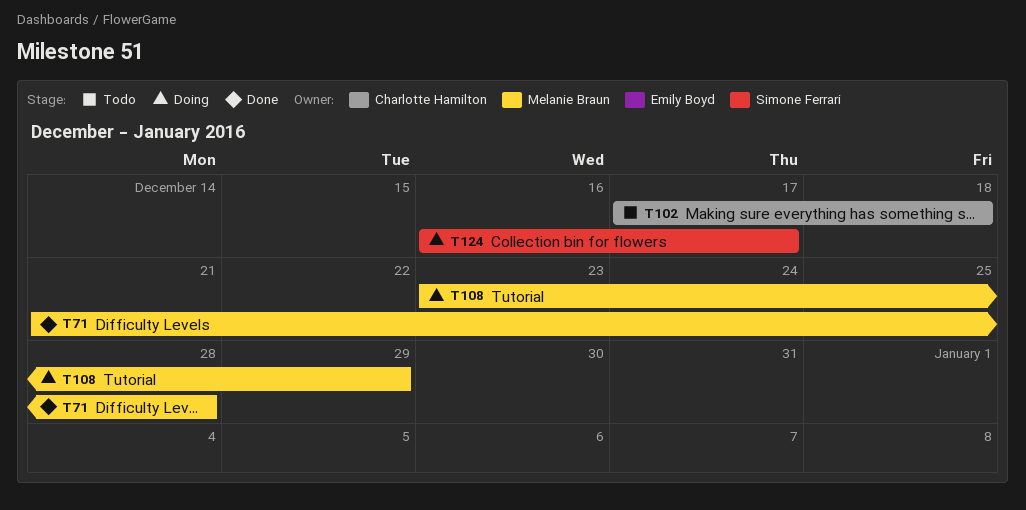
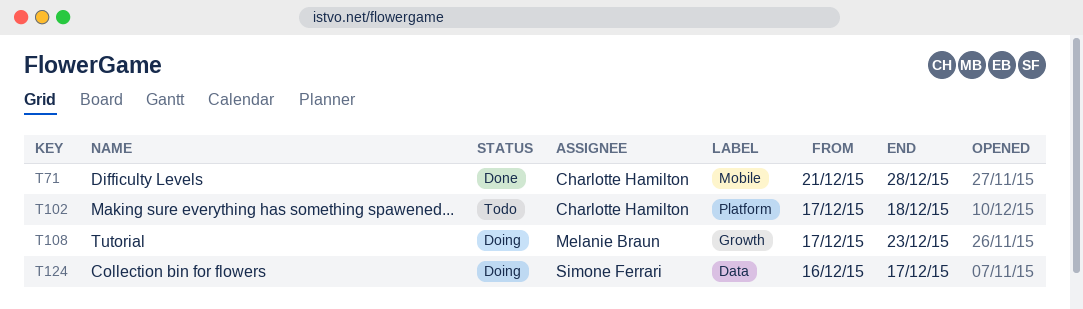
T71, owner: Melanie Braun -> Charlotte Hamilton
T108, start: Dec 23 -> Dec 17
T108, due: Dec 29 -> Dec 23

